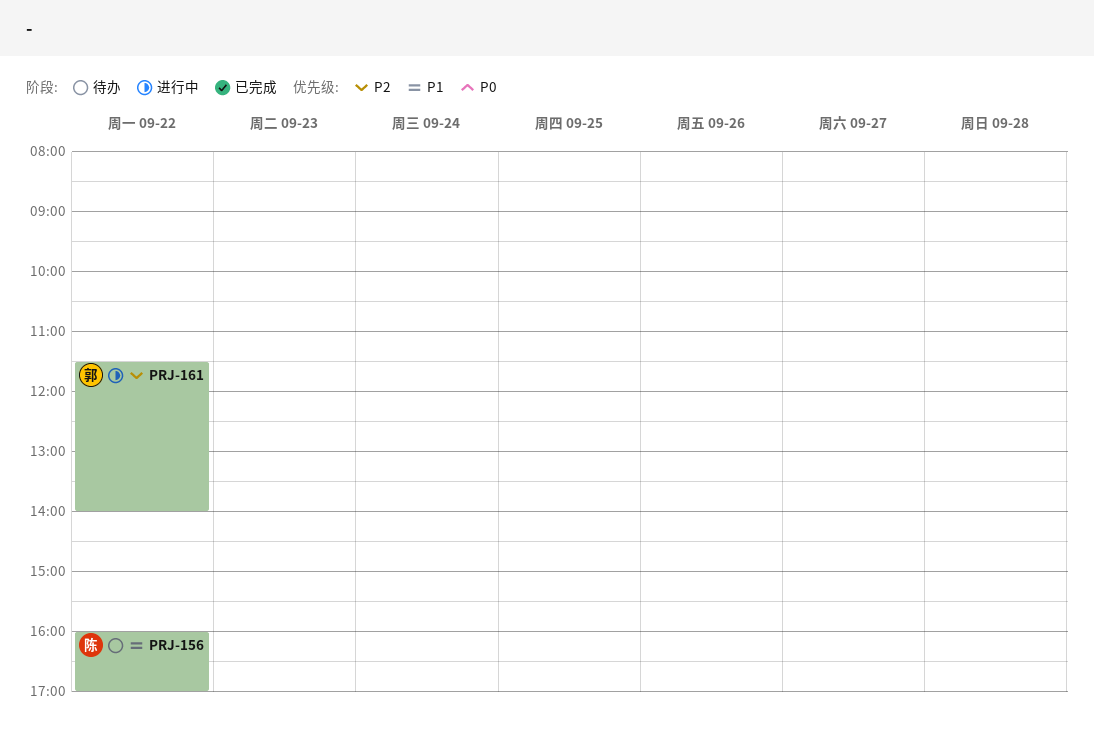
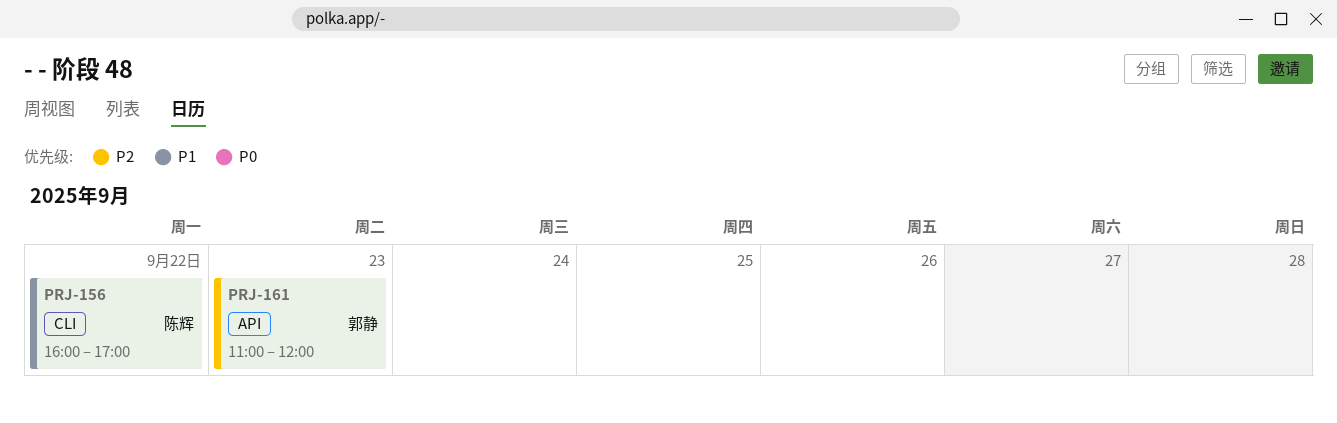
PRJ-161, day: Sep 22 -> Sep 23
PRJ-161, begins: 11:30 -> 11:00
PRJ-161, ends: 14:00 -> 12:00

